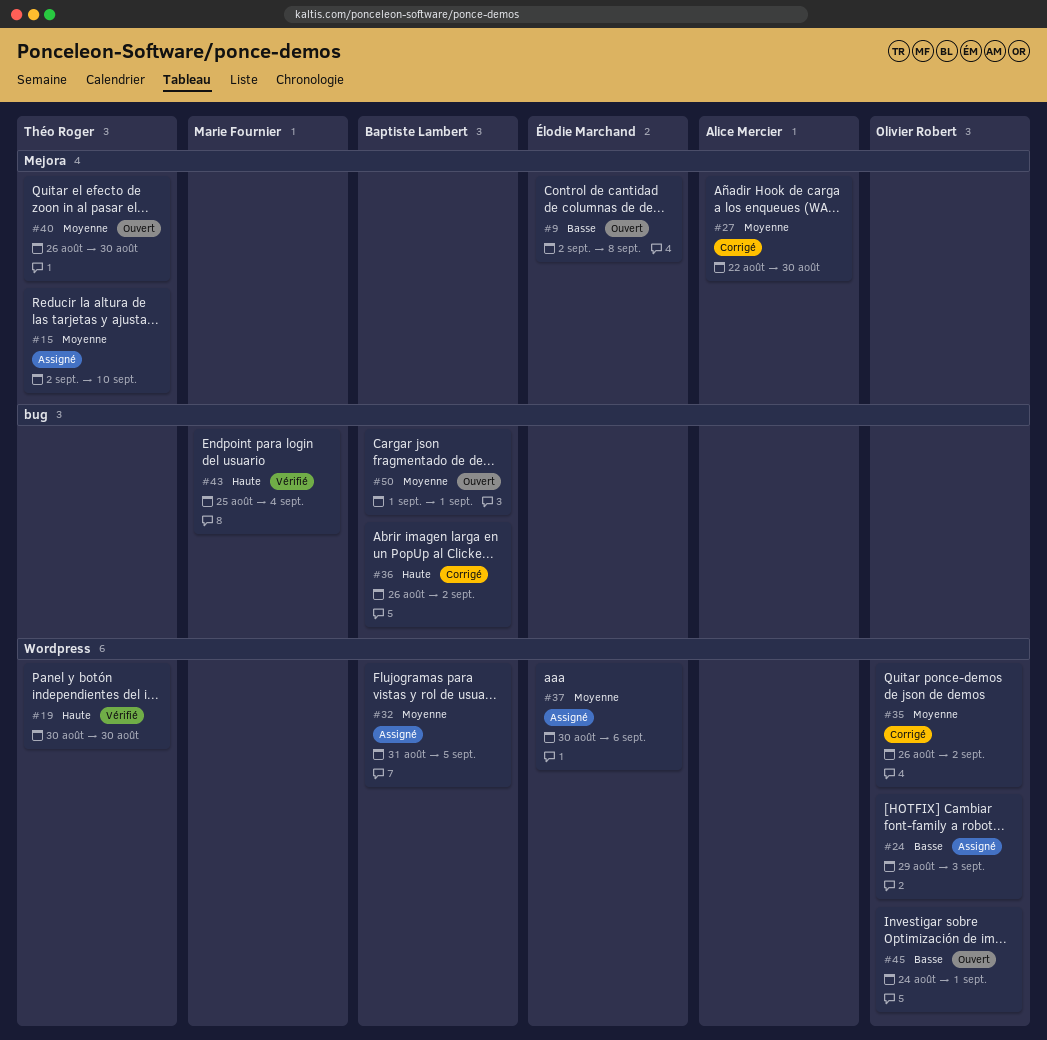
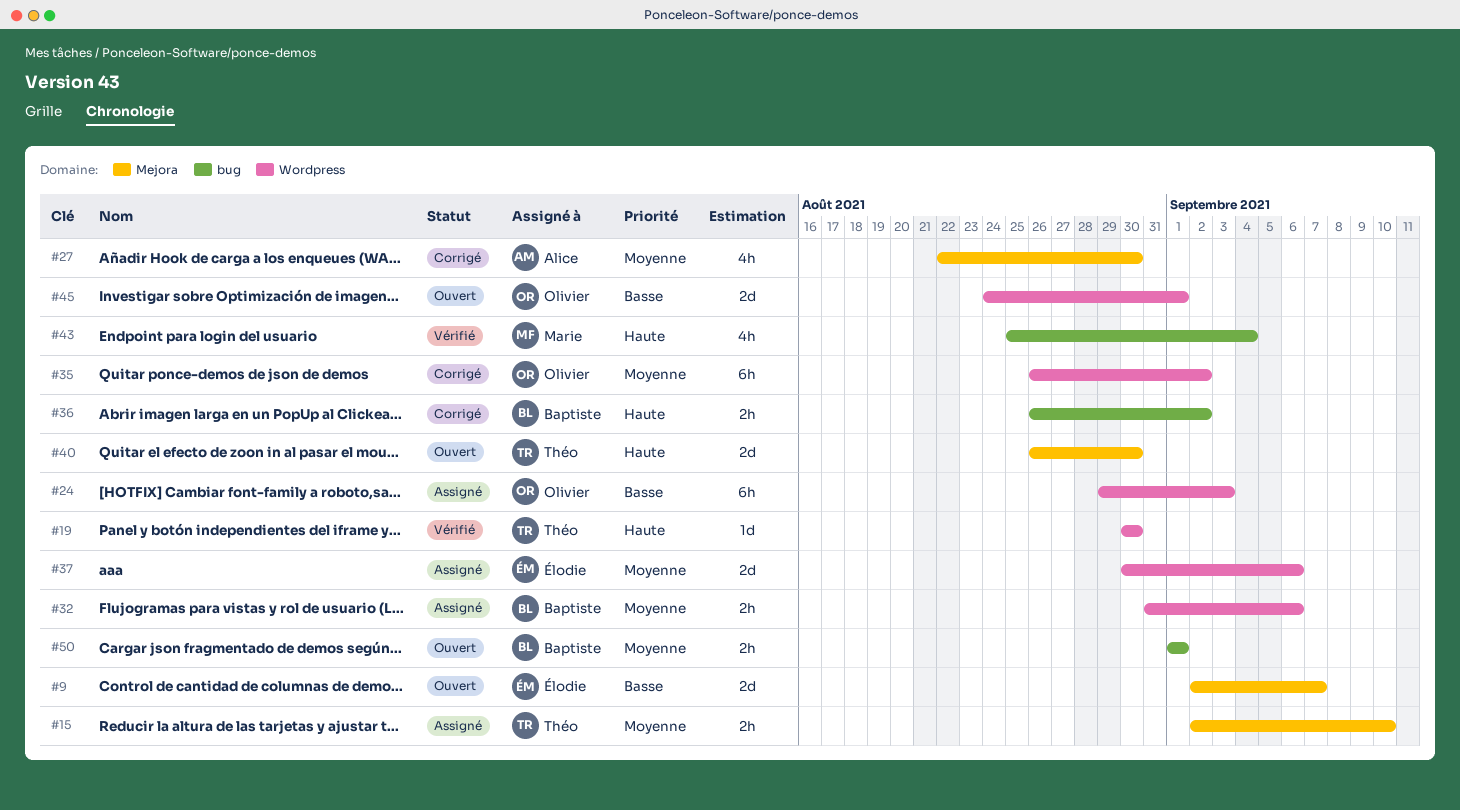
#9, due: Sep 8 -> Sep 7
#32, due: Sep 5 -> Sep 6
#40, priority: Moyenne -> Haute

